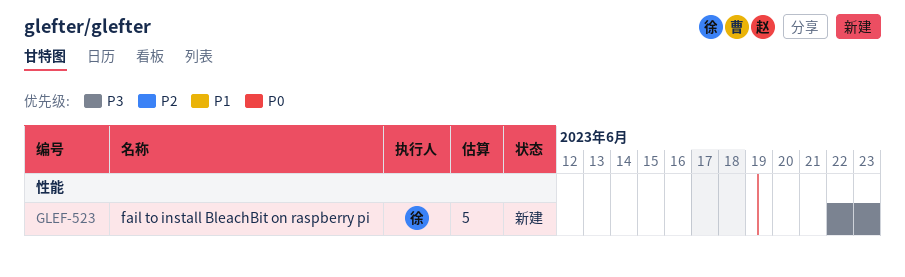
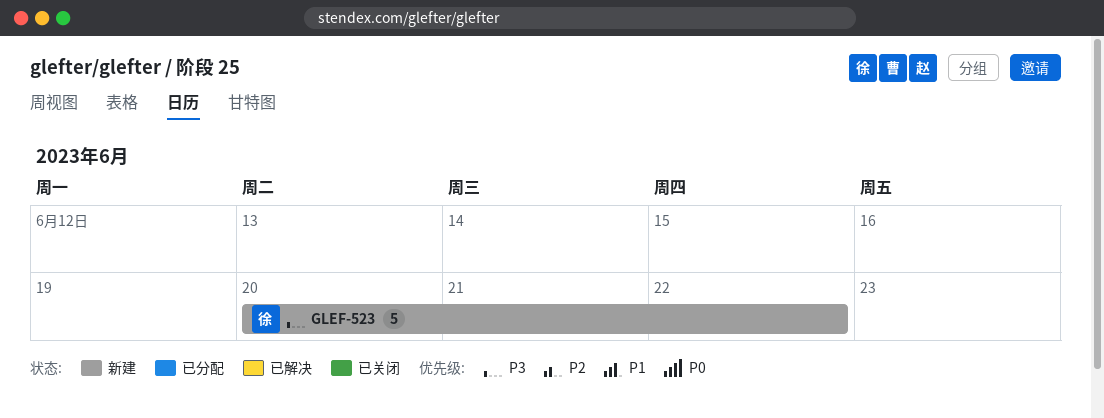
GLEF-523, start: Jun 22 -> Jun 20
GLEF-523, due: Jun 23 -> Jun 22

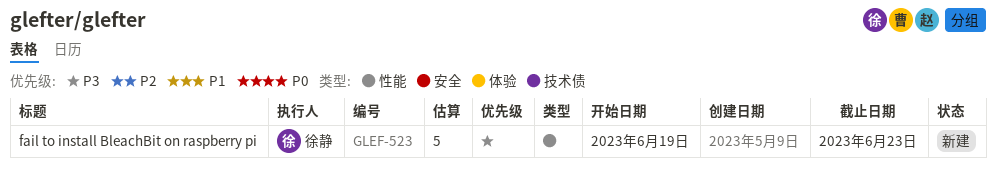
GLEF-523, start: Jun 20 -> Jun 19
GLEF-523, due: Jun 22 -> Jun 23

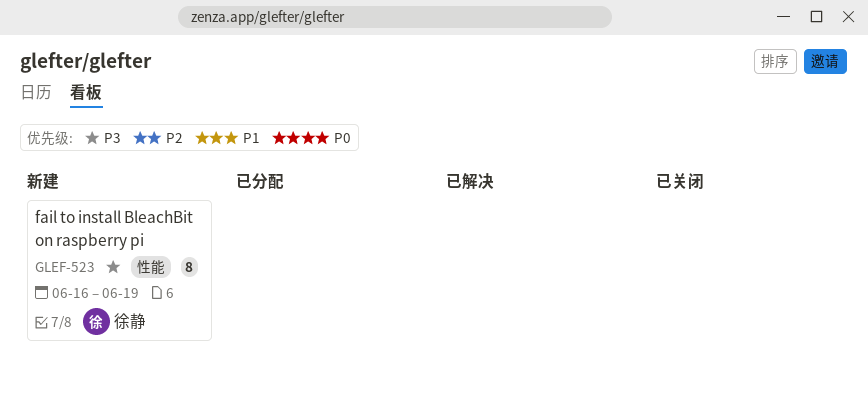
GLEF-523, estimate: 5 -> 8
GLEF-523, start: Jun 19 -> Jun 16
GLEF-523, due: Jun 23 -> Jun 19

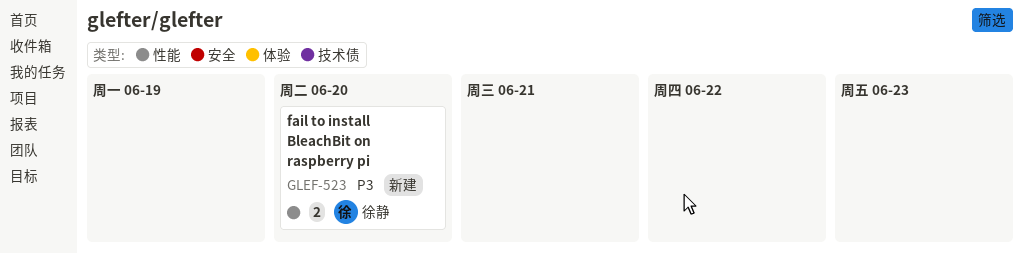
GLEF-523, estimate: 8 -> 2
GLEF-523, due: Jun 19 -> Jun 20

